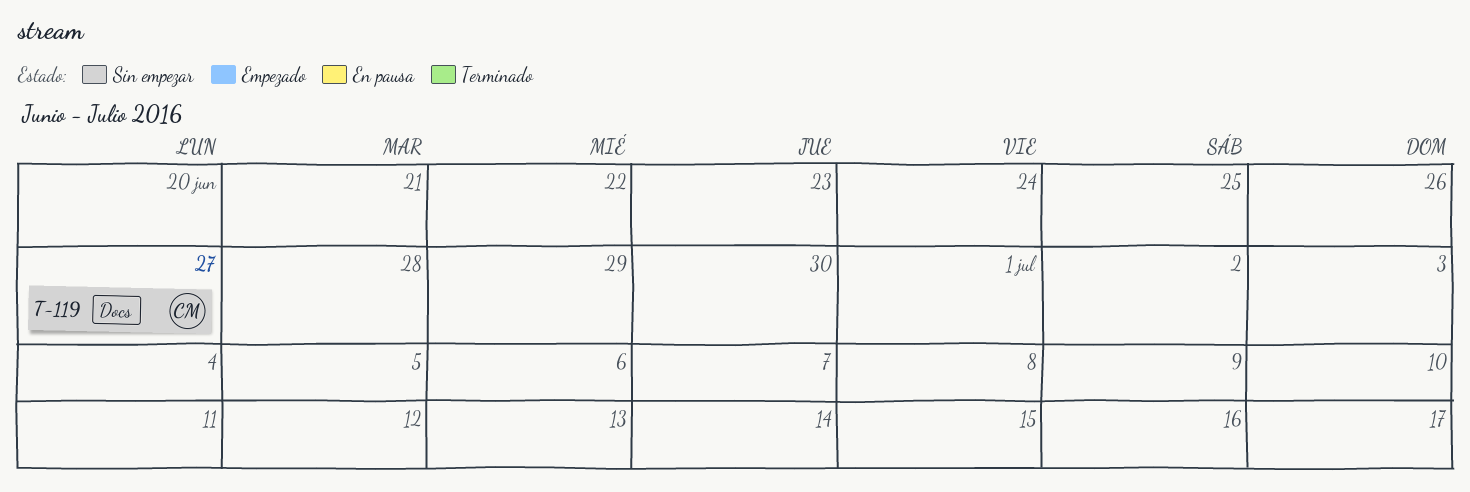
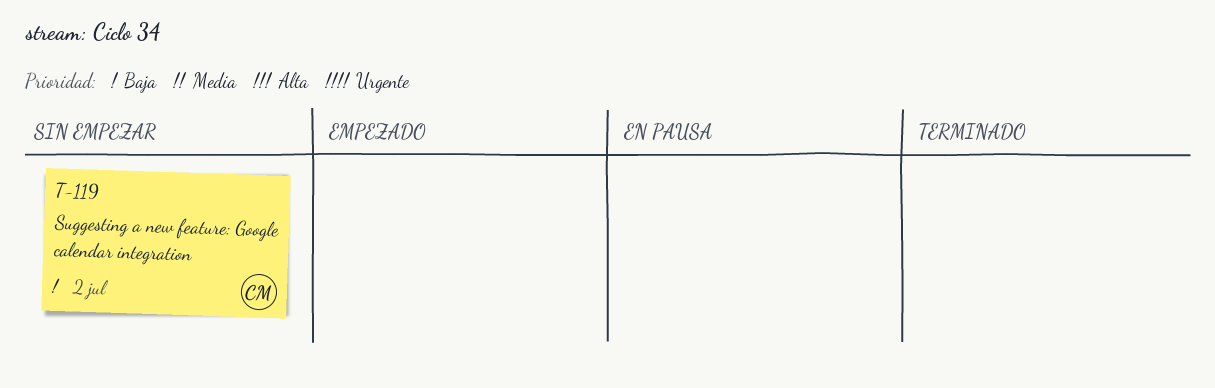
T-119, due: Jun 27 -> Jul 2

